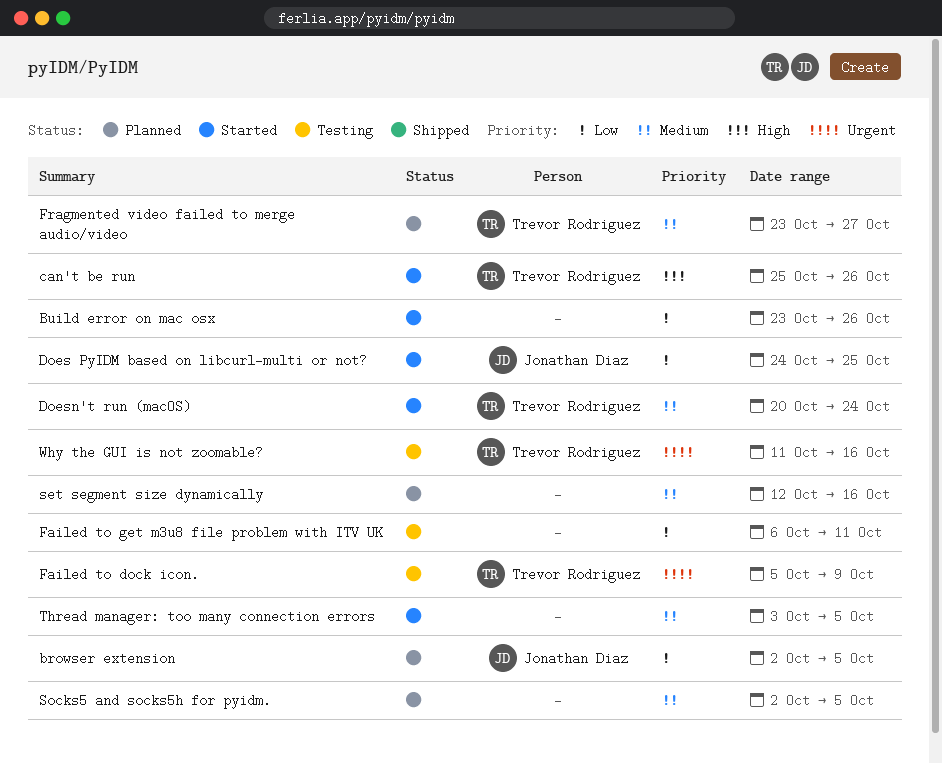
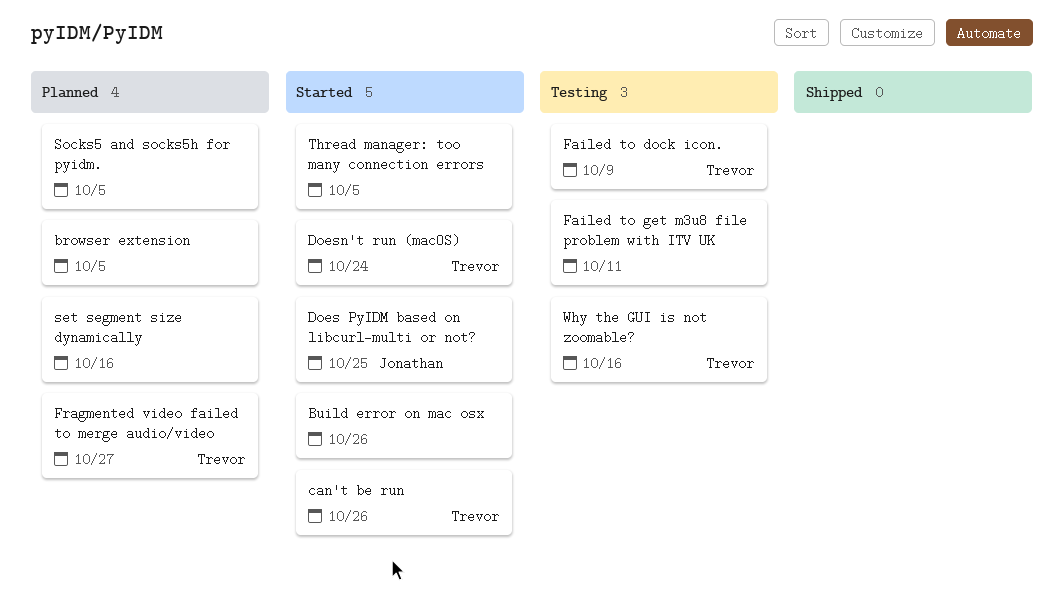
browser extension, owner: Jonathan Diaz -> none

